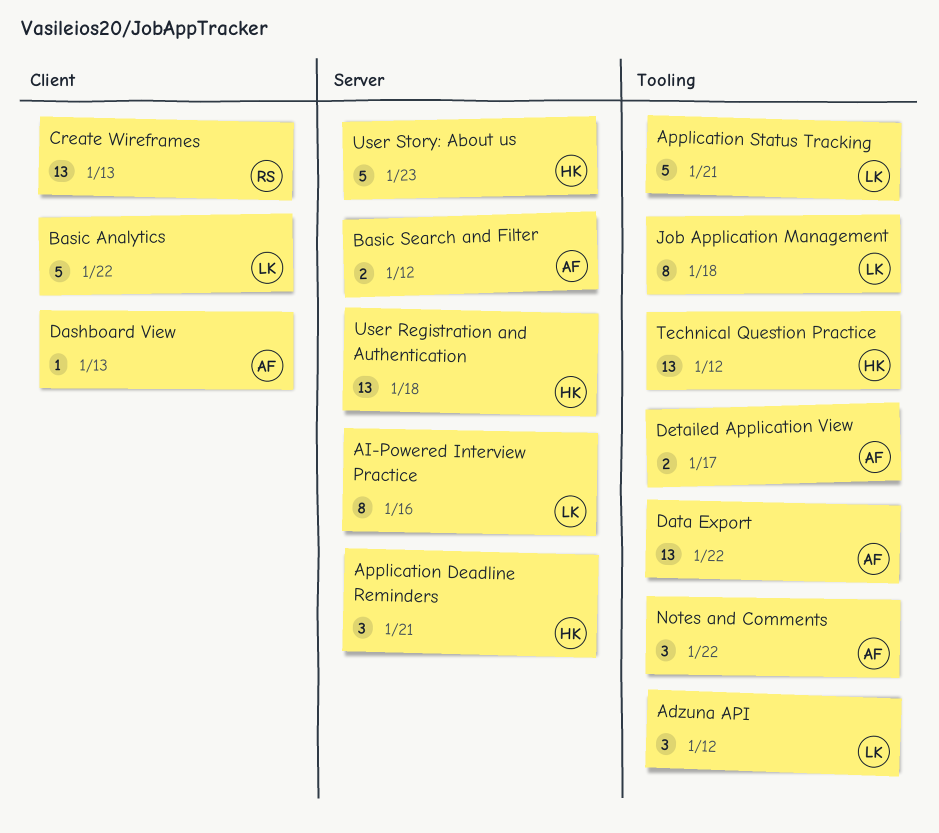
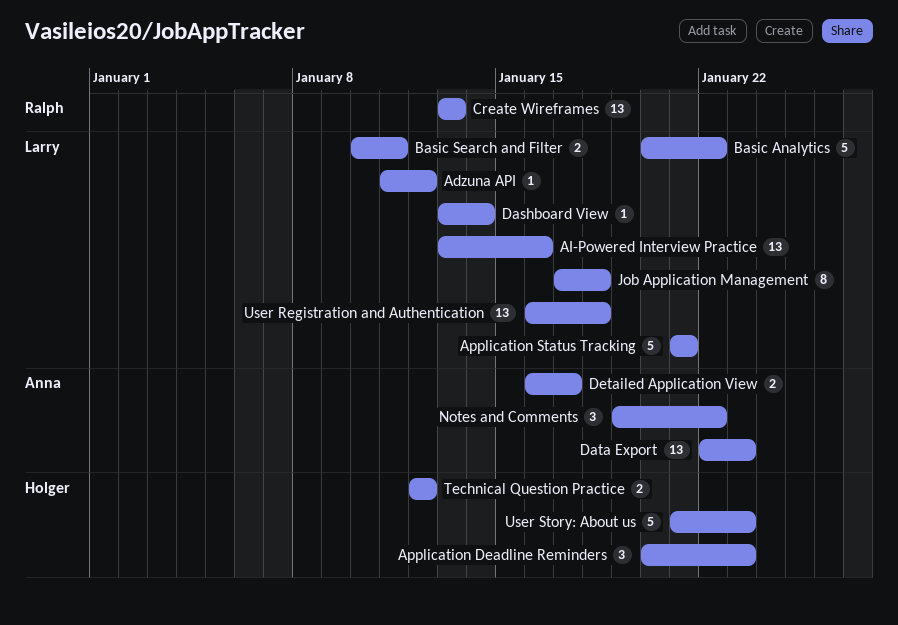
Adzuna API, estimate: 3 -> 1
AI-Powered Interview Practice, estimate: 8 -> 13
Application Deadline Reminders, due: Jan 21 -> Jan 23
Basic Search and Filter, owner: Anna -> Larry
Basic Search and Filter, due: Jan 12 -> Jan 11
Dashboard View, owner: Anna -> Larry
Dashboard View, due: Jan 13 -> Jan 14
Data Export, due: Jan 22 -> Jan 23
Technical Question Practice, estimate: 13 -> 2
User Registration and Authentication, owner: Holger -> Larry

